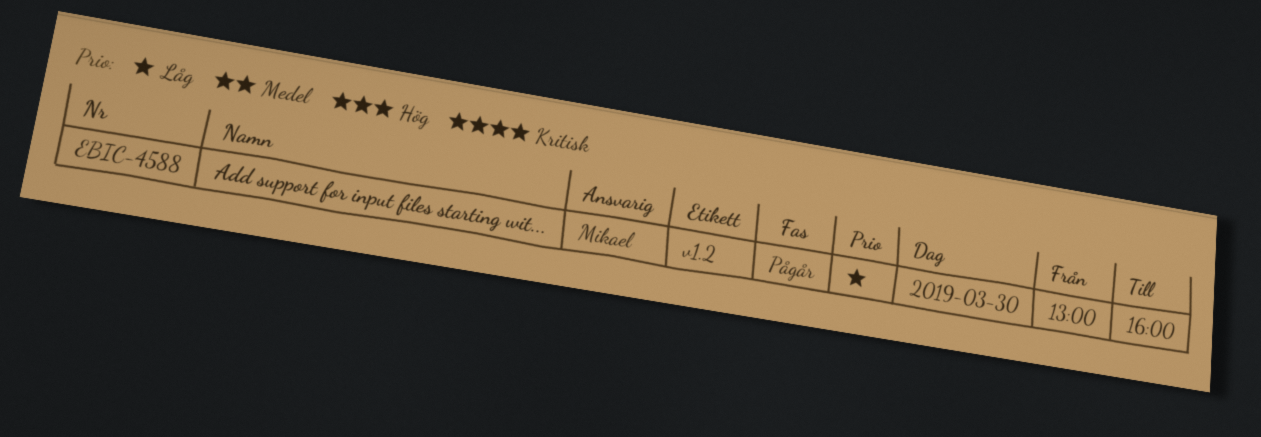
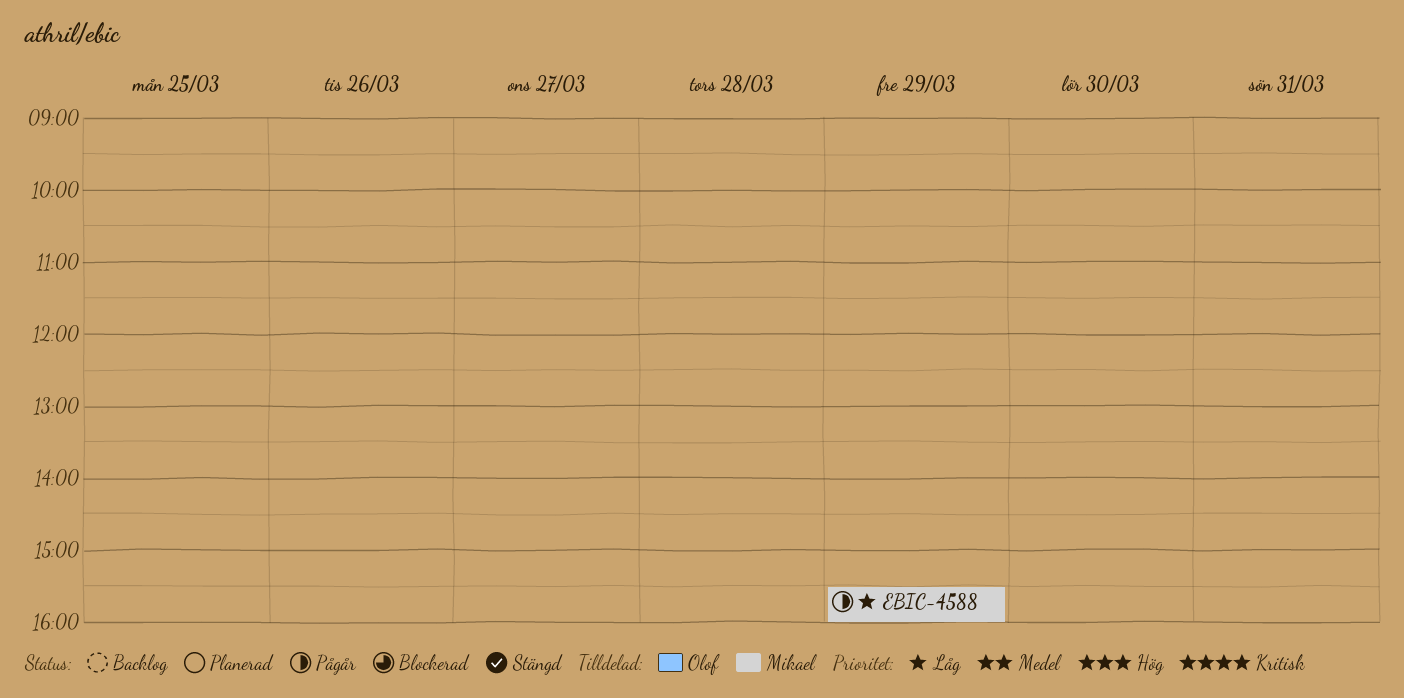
EBIC-4588, day: Mar 30 -> Mar 29
EBIC-4588, begins: 13:00 -> 15:30

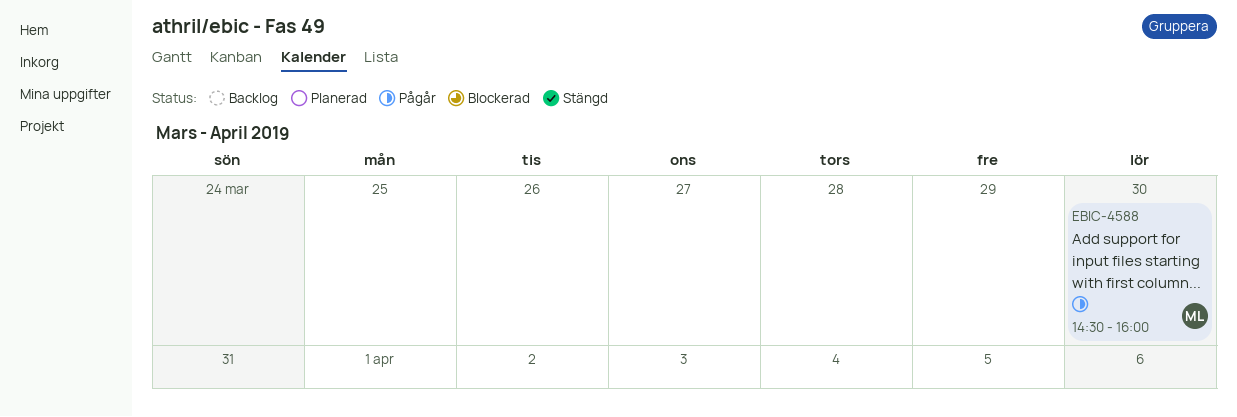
EBIC-4588, day: Mar 29 -> Mar 30
EBIC-4588, begins: 15:30 -> 14:30

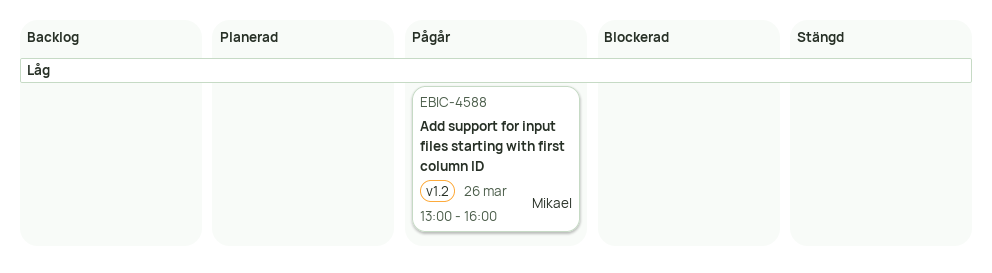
EBIC-4588, day: Mar 30 -> Mar 26
EBIC-4588, begins: 14:30 -> 13:00

